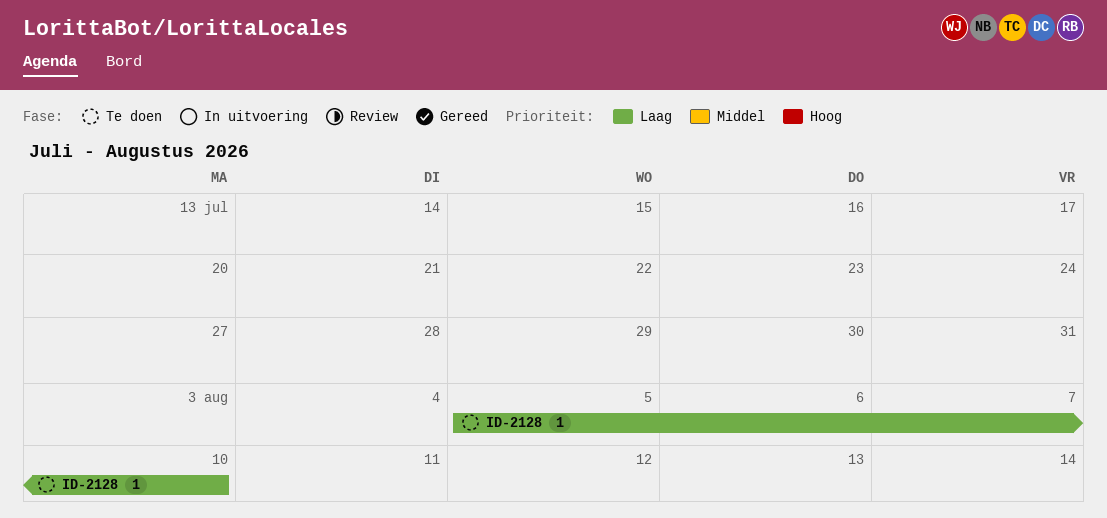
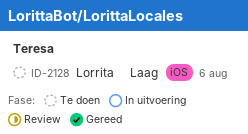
ID-2128, due: Aug 10 -> Aug 6

